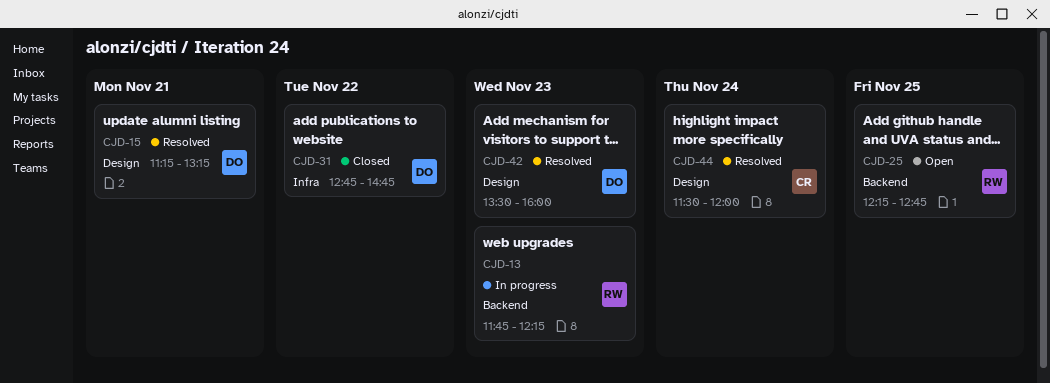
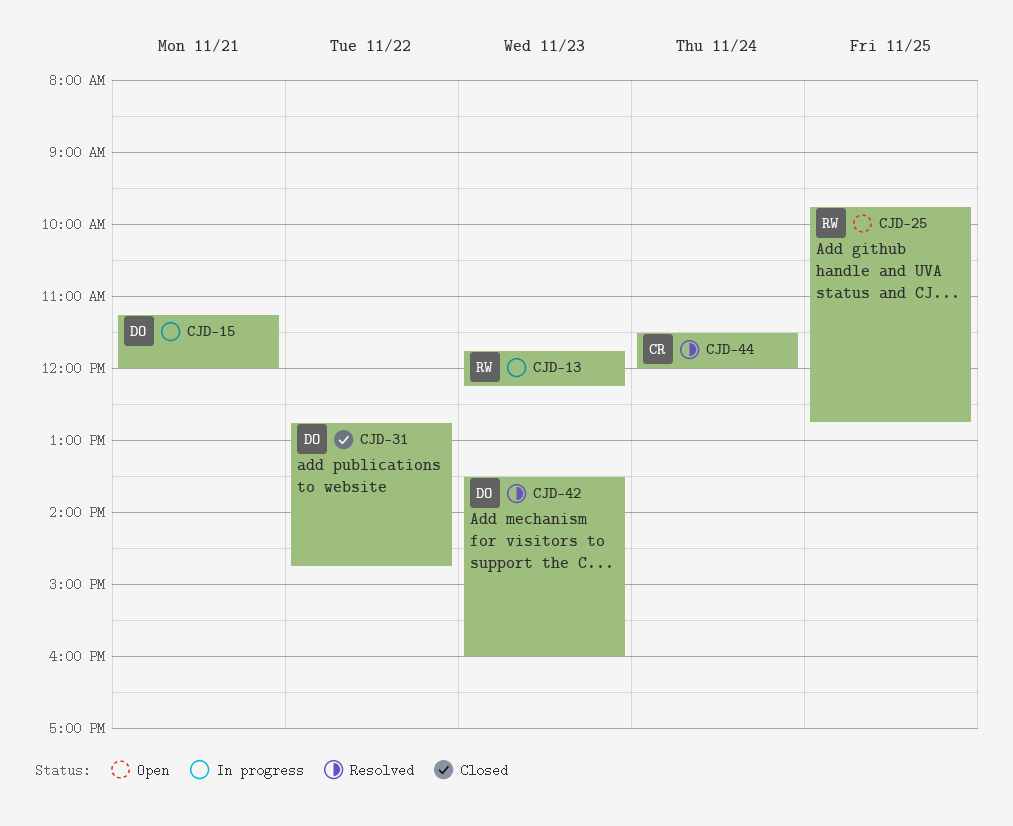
CJD-15, status: Resolved -> In progress
CJD-15, ends: 13:15 -> 12:00
CJD-25, begins: 12:15 -> 09:45

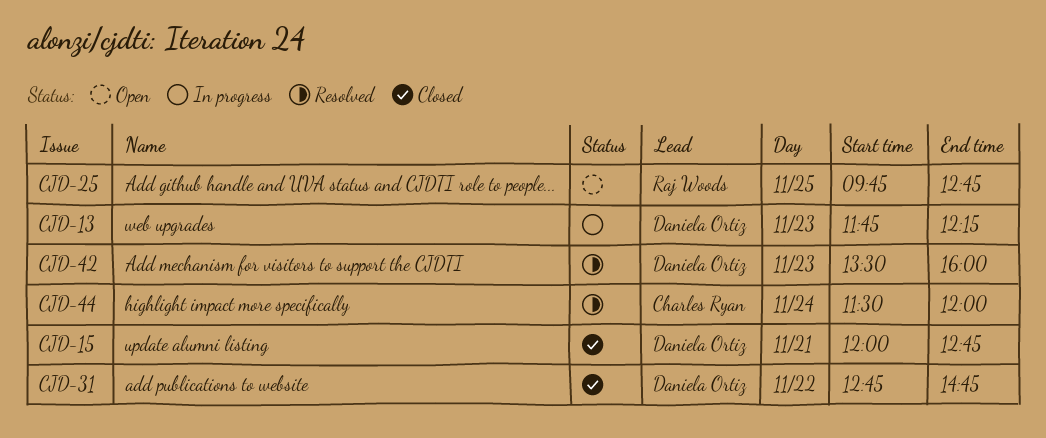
CJD-13, owner: Raj Woods -> Daniela Ortiz
CJD-15, status: In progress -> Closed
CJD-15, begins: 11:15 -> 12:00
CJD-15, ends: 12:00 -> 12:45

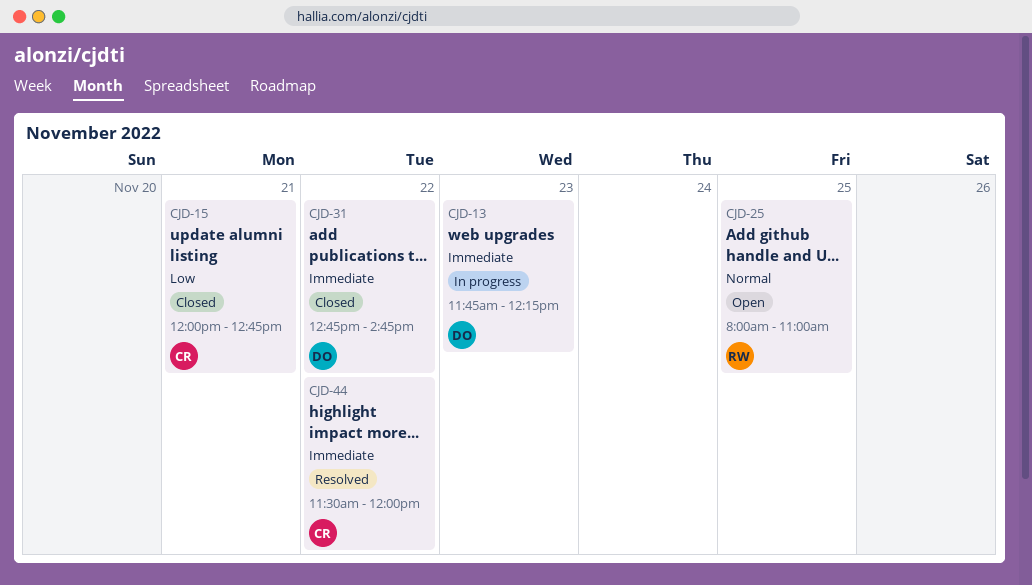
CJD-15, owner: Daniela Ortiz -> Charles Ryan
CJD-25, begins: 09:45 -> 08:00
CJD-25, ends: 12:45 -> 11:00
CJD-42: present -> none
CJD-44, day: Nov 24 -> Nov 22

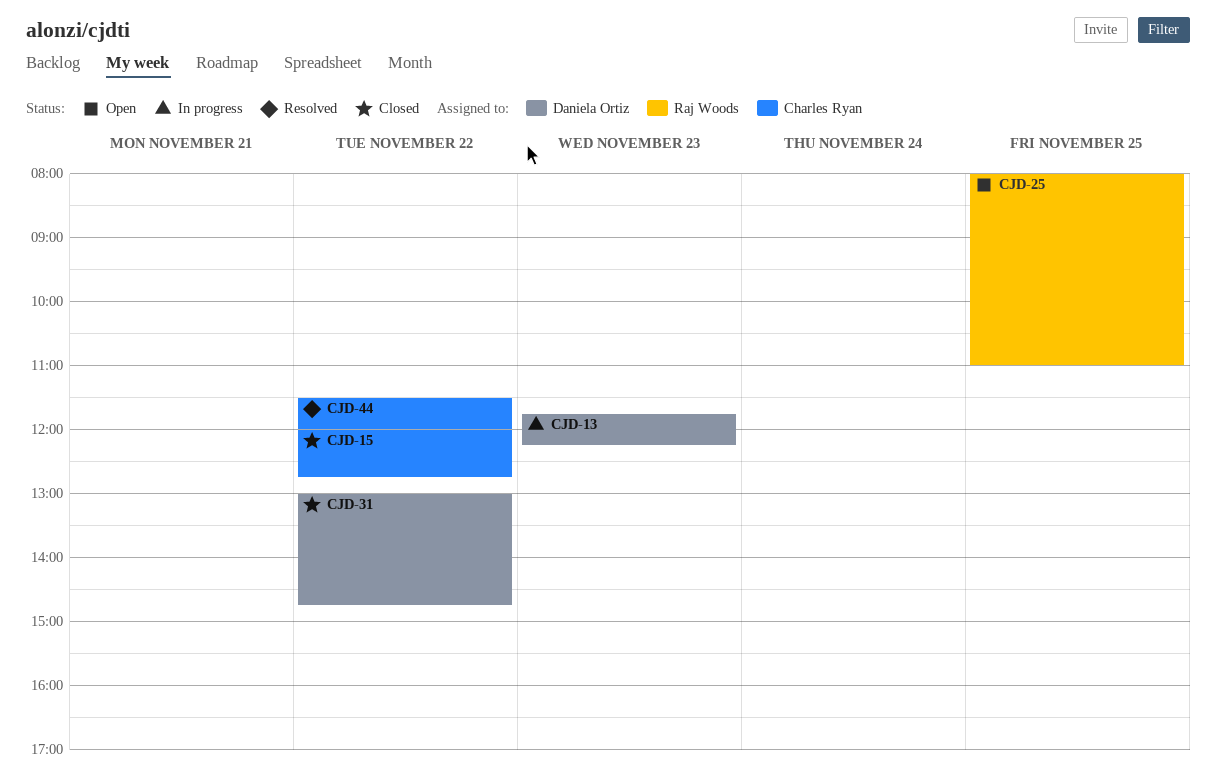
CJD-15, day: Nov 21 -> Nov 22
CJD-31, begins: 12:45 -> 13:00

